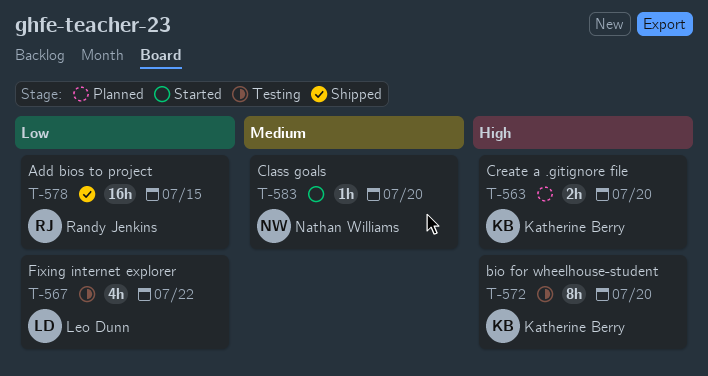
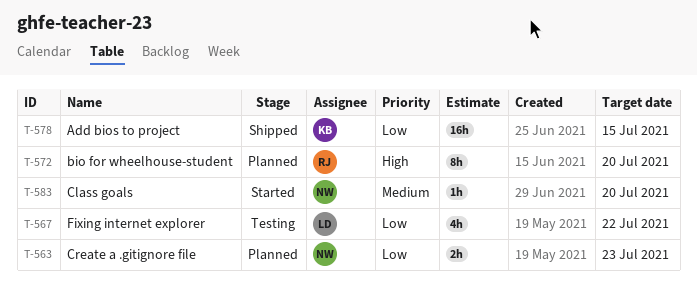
T-563, owner: Katherine Berry -> Nathan Williams
T-563, priority: High -> Low
T-563, due: Jul 20 -> Jul 23
T-572, status: Testing -> Planned
T-572, owner: Katherine Berry -> Randy Jenkins
T-578, owner: Randy Jenkins -> Katherine Berry

